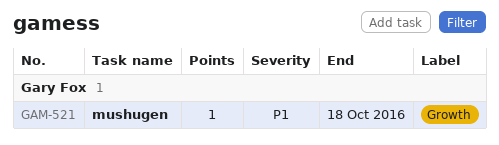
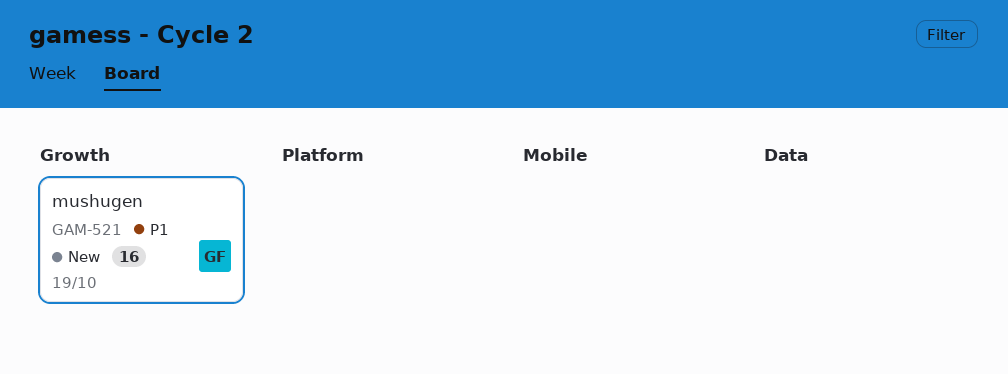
GAM-521, estimate: 1 -> 16
GAM-521, due: Oct 18 -> Oct 19

